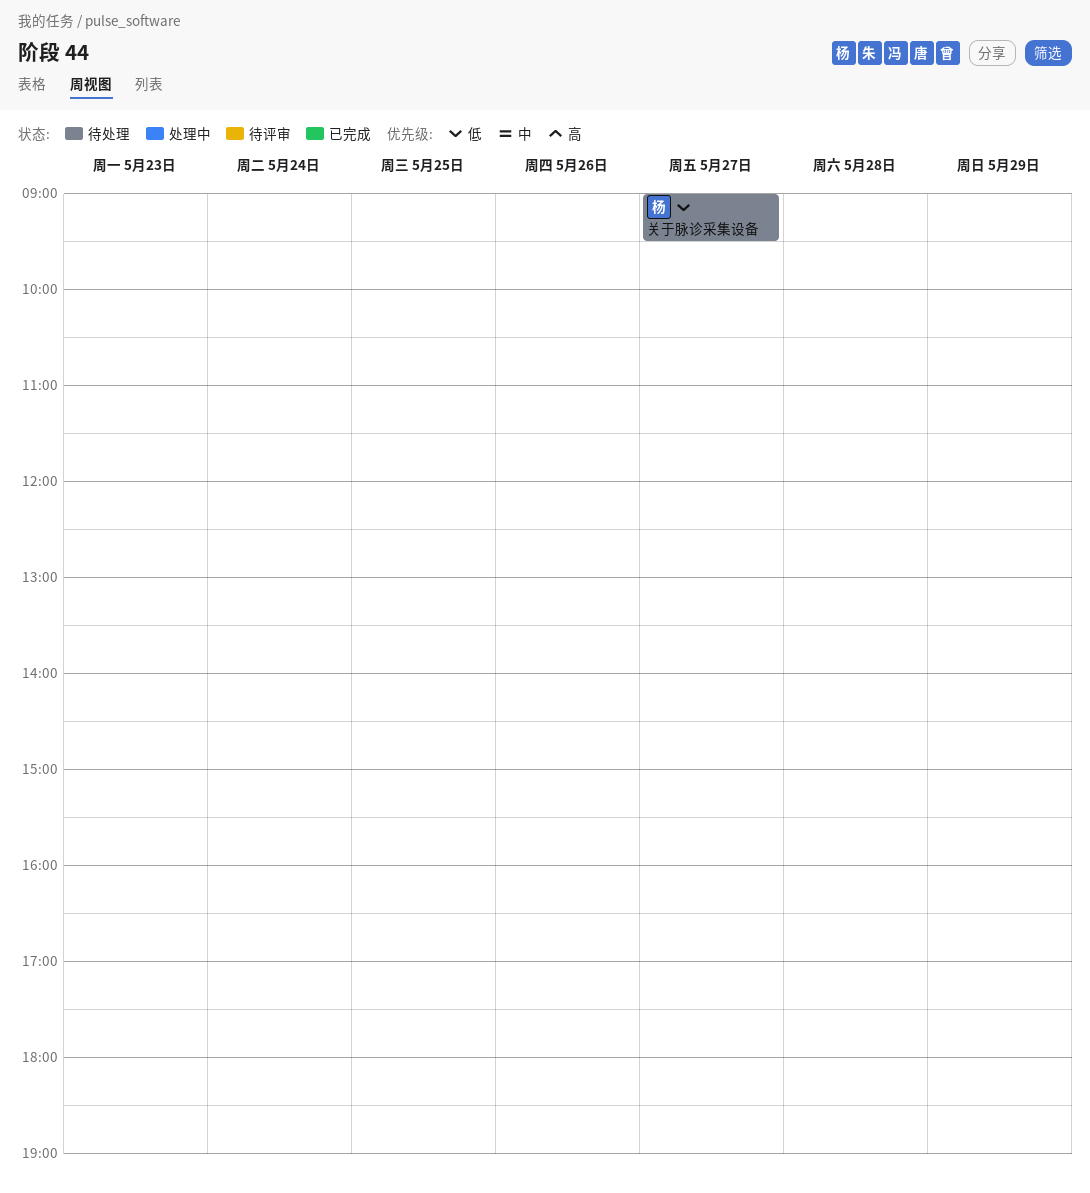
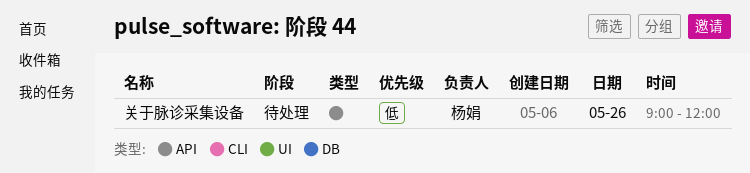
关于脉诊采集设备, day: May 27 -> May 26
关于脉诊采集设备, ends: 09:30 -> 12:00

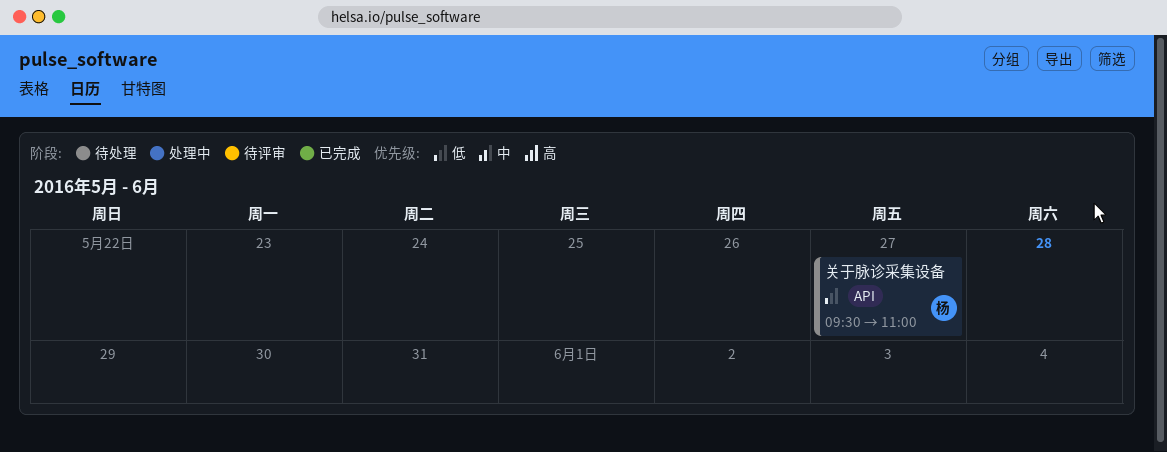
关于脉诊采集设备, day: May 26 -> May 27
关于脉诊采集设备, begins: 09:00 -> 09:30
关于脉诊采集设备, ends: 12:00 -> 11:00

